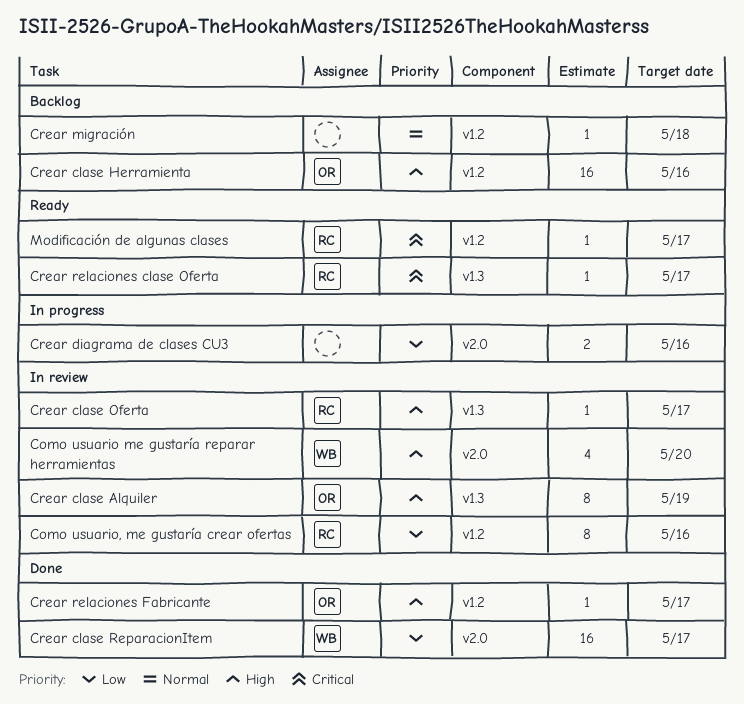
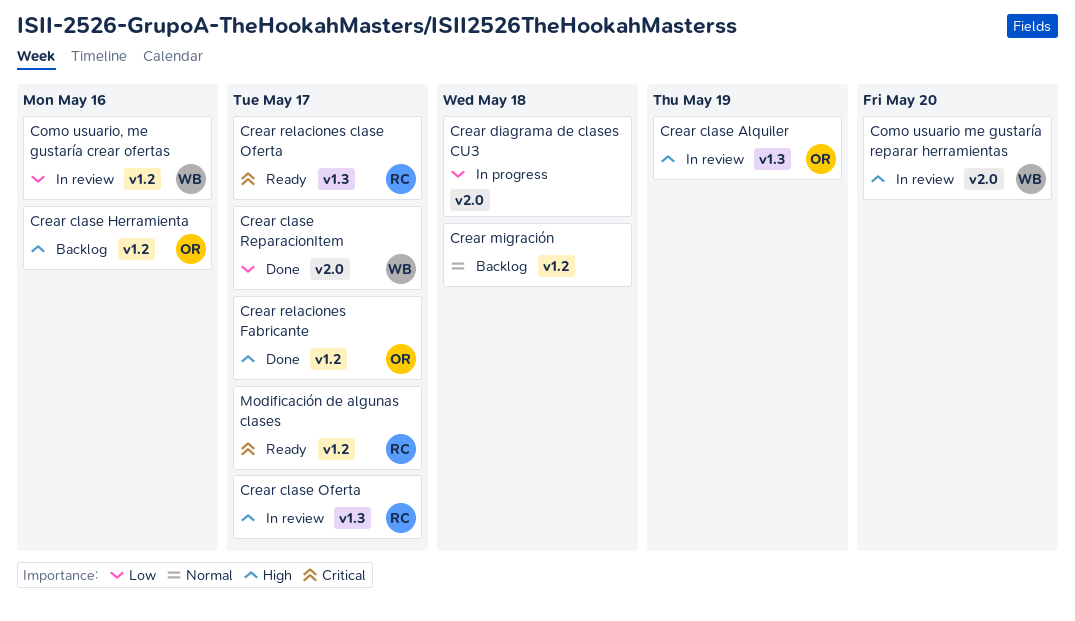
Como usuario, me gustaría crear ofertas, owner: RC -> WB
Crear diagrama de clases CU3, due: May 16 -> May 18

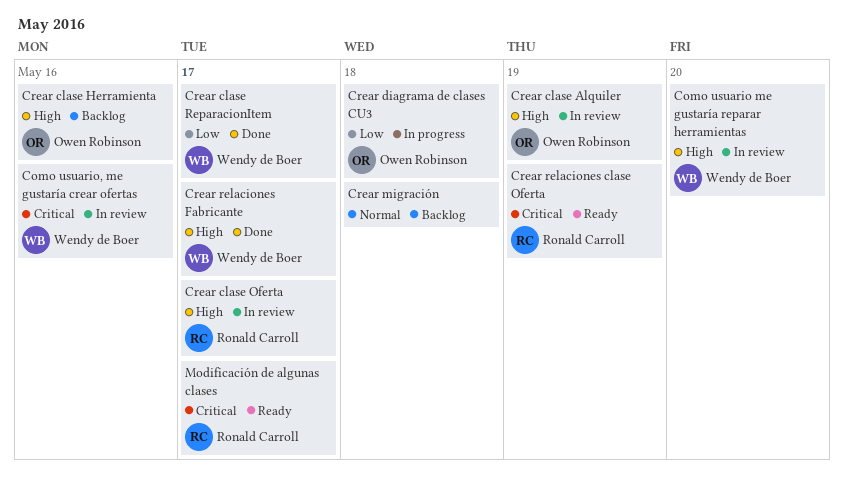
Como usuario, me gustaría crear ofertas, priority: Low -> Critical
Crear diagrama de clases CU3, owner: none -> Owen Robinson
Crear relaciones clase Oferta, due: May 17 -> May 19
Crear relaciones Fabricante, owner: Owen Robinson -> Wendy de Boer

